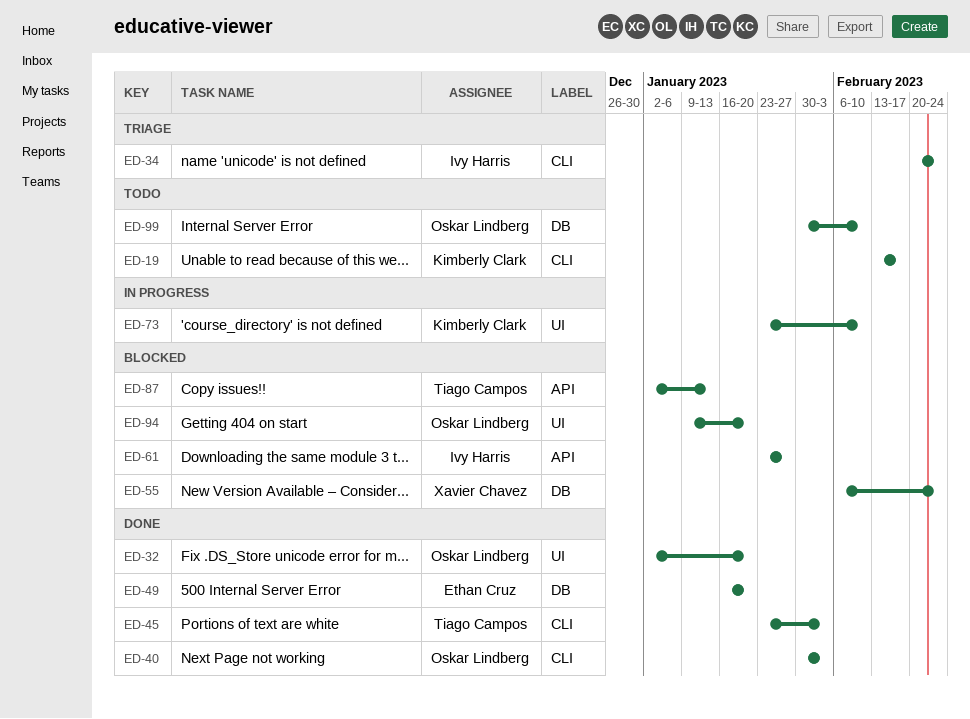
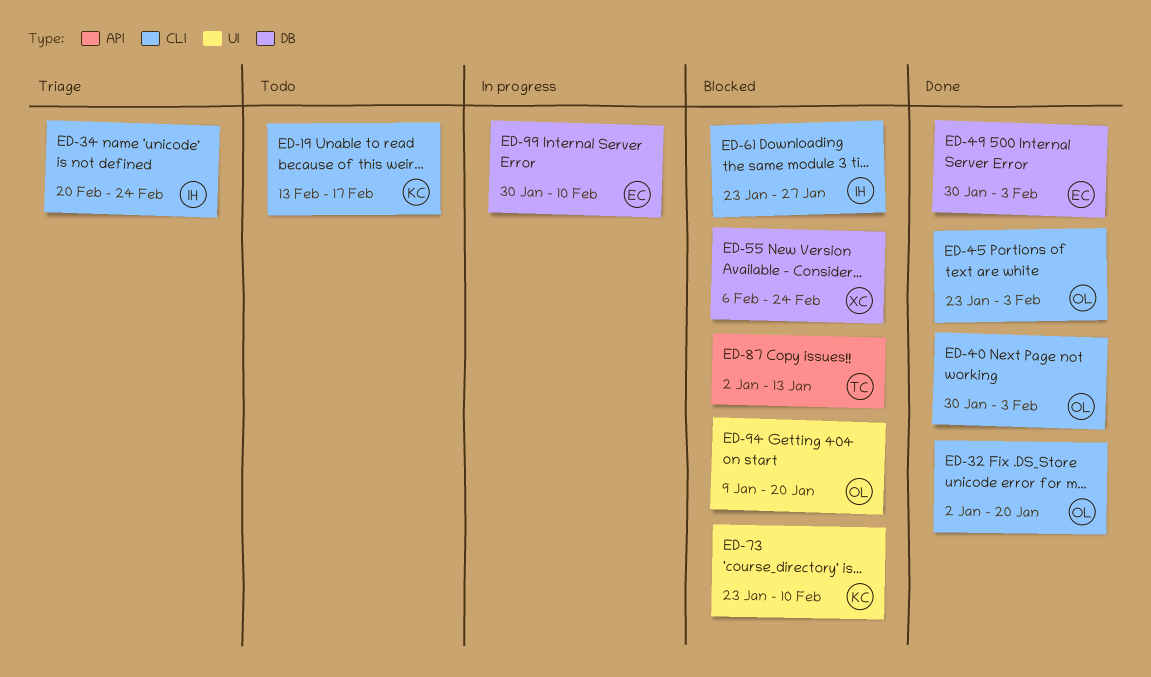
ED-32, label: UI -> CLI
ED-45, owner: Tiago Campos -> Oskar Lindberg
ED-49, start: Jan 16 -> Jan 30
ED-49, due: Jan 20 -> Feb 3
ED-61, label: API -> CLI
ED-73, status: In progress -> Blocked
ED-99, status: Todo -> In progress
ED-99, owner: Oskar Lindberg -> Ethan Cruz

